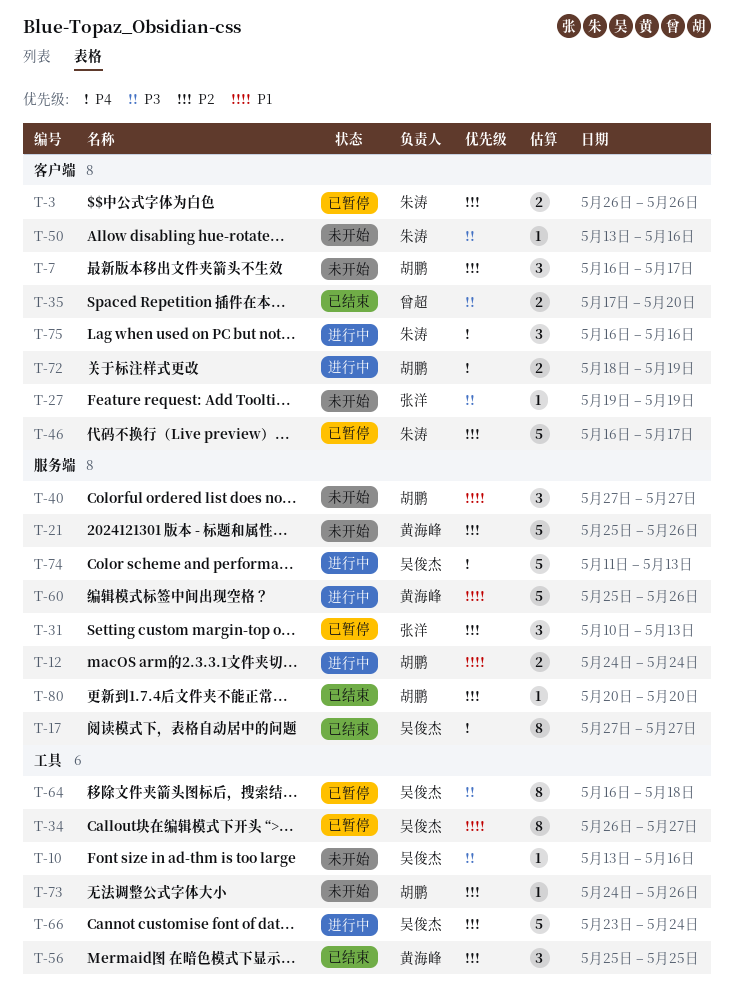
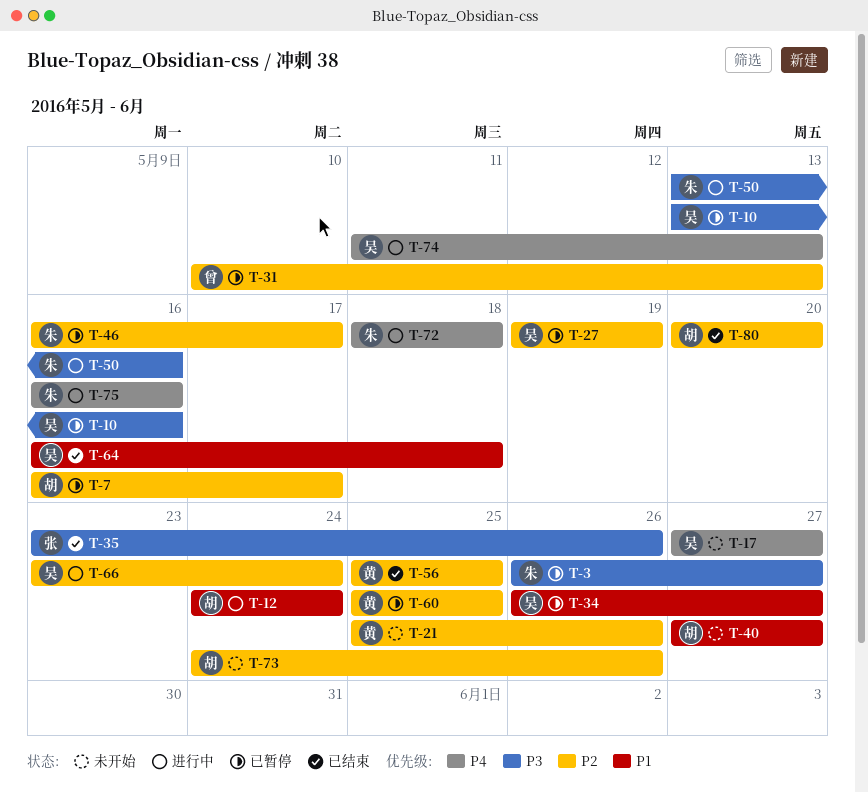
T-3, priority: P2 -> P3
T-3, due: May 26 -> May 27
T-7, status: 未开始 -> 已暂停
T-10, status: 未开始 -> 已暂停
T-17, status: 已结束 -> 未开始
T-27, status: 未开始 -> 已暂停
T-27, owner: 张洋 -> 吴俊杰
T-27, priority: P3 -> P2
T-31, owner: 张洋 -> 曾超
T-35, owner: 曾超 -> 张洋
T-35, start: May 17 -> May 23
T-35, due: May 20 -> May 26
T-50, status: 未开始 -> 进行中
T-60, status: 进行中 -> 已暂停
T-60, priority: P1 -> P2
T-60, due: May 26 -> May 25
T-64, status: 已暂停 -> 已结束
T-64, priority: P3 -> P1
T-72, owner: 胡鹏 -> 朱涛
T-72, due: May 19 -> May 18

